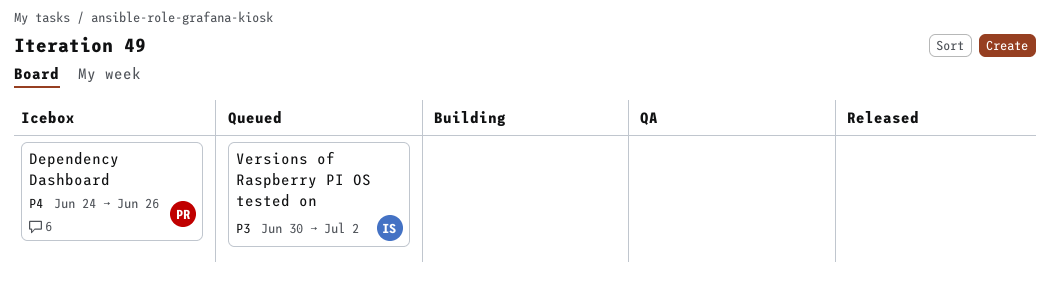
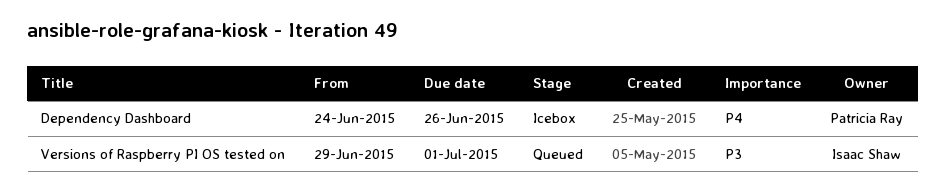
Versions of Raspberry PI OS tested on, start: Jun 30 -> Jun 29
Versions of Raspberry PI OS tested on, due: Jul 2 -> Jul 1

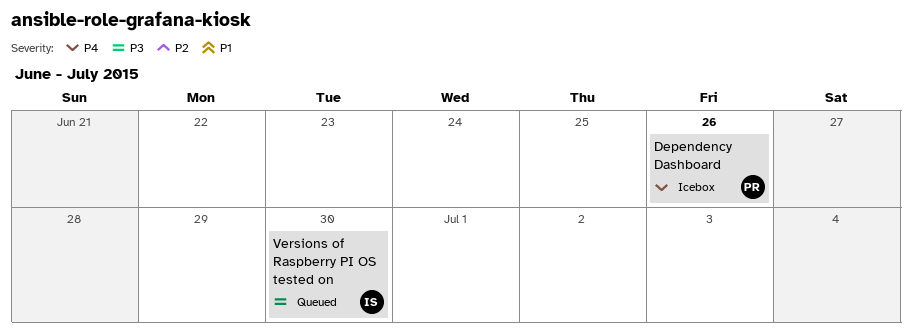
Versions of Raspberry PI OS tested on, due: Jul 1 -> Jun 30

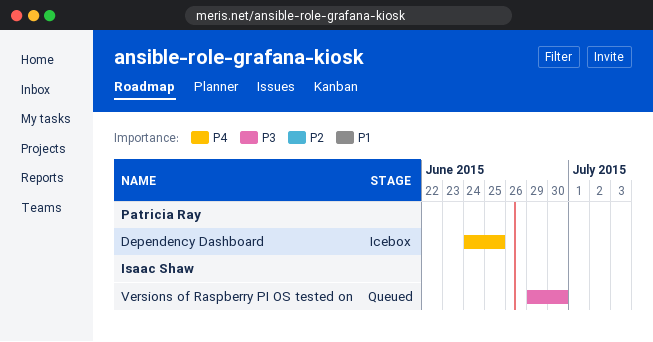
Dependency Dashboard, due: Jun 26 -> Jun 25

